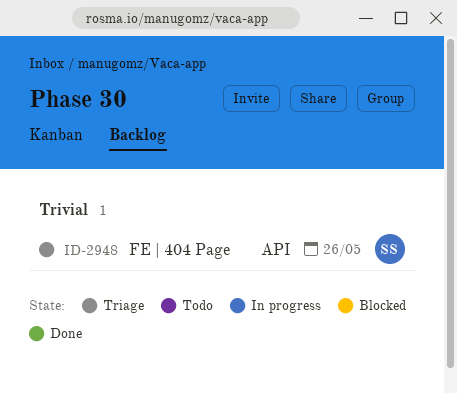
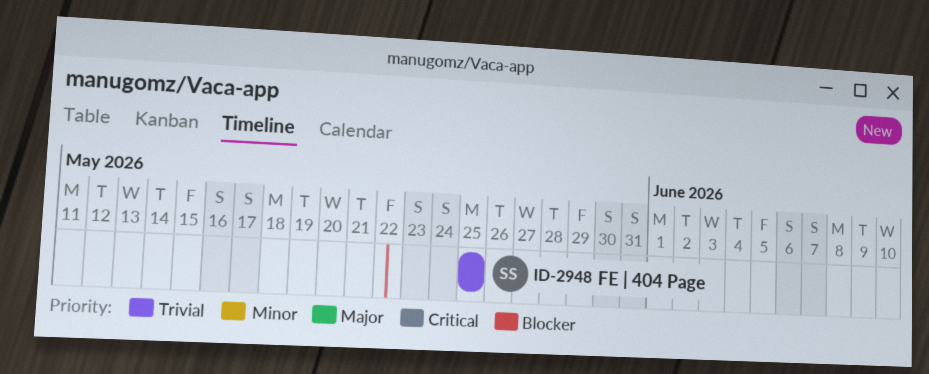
ID-2948, due: May 26 -> May 25

